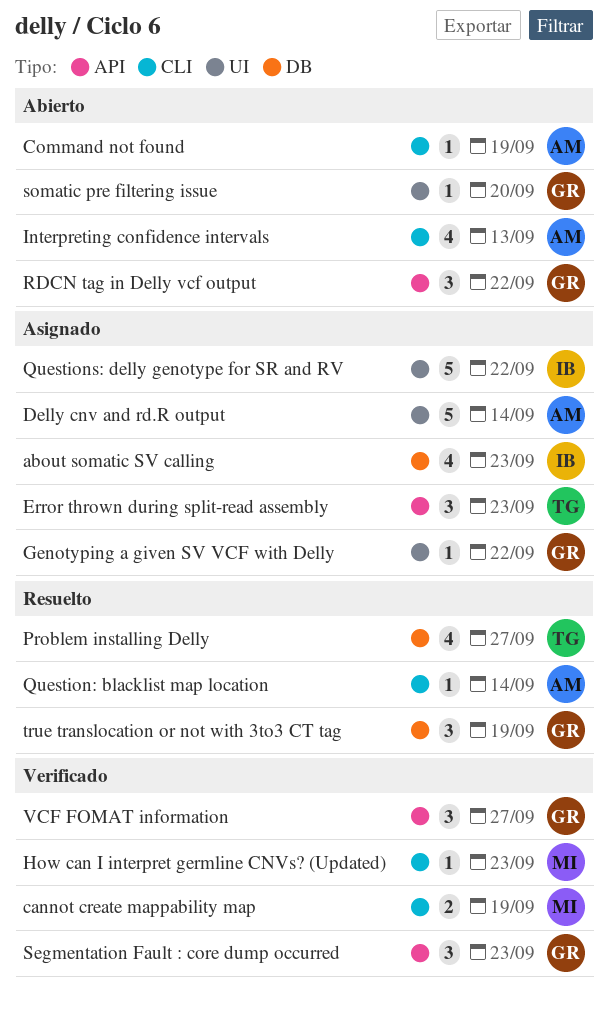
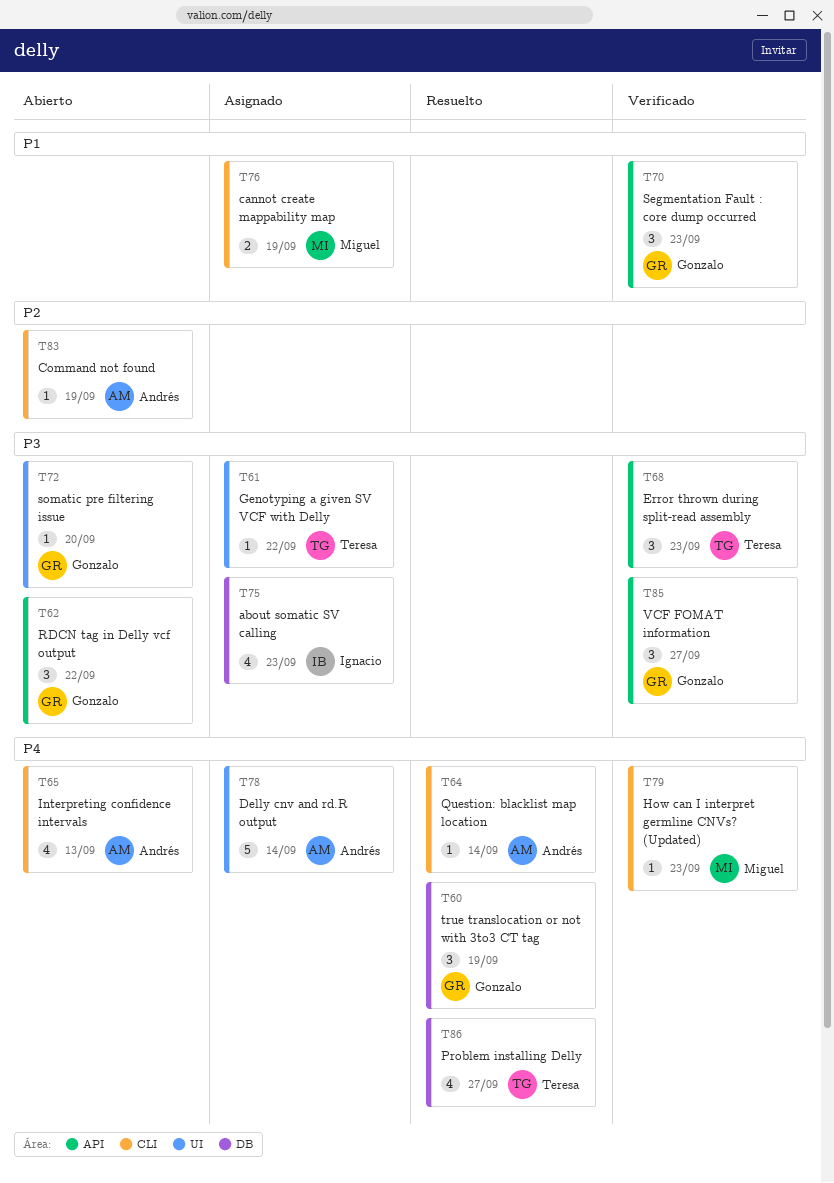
cannot create mappability map, status: Verificado -> Asignado
Error thrown during split-read assembly, status: Asignado -> Verificado
Genotyping a given SV VCF with Delly, owner: Gonzalo -> Teresa
Questions: delly genotype for SR and RV: present -> none

